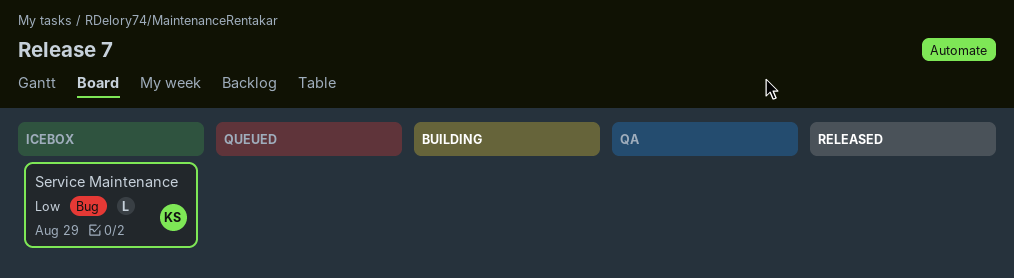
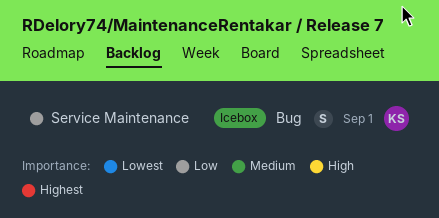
Service Maintenance, estimate: L -> S
Service Maintenance, due: Aug 29 -> Sep 1

